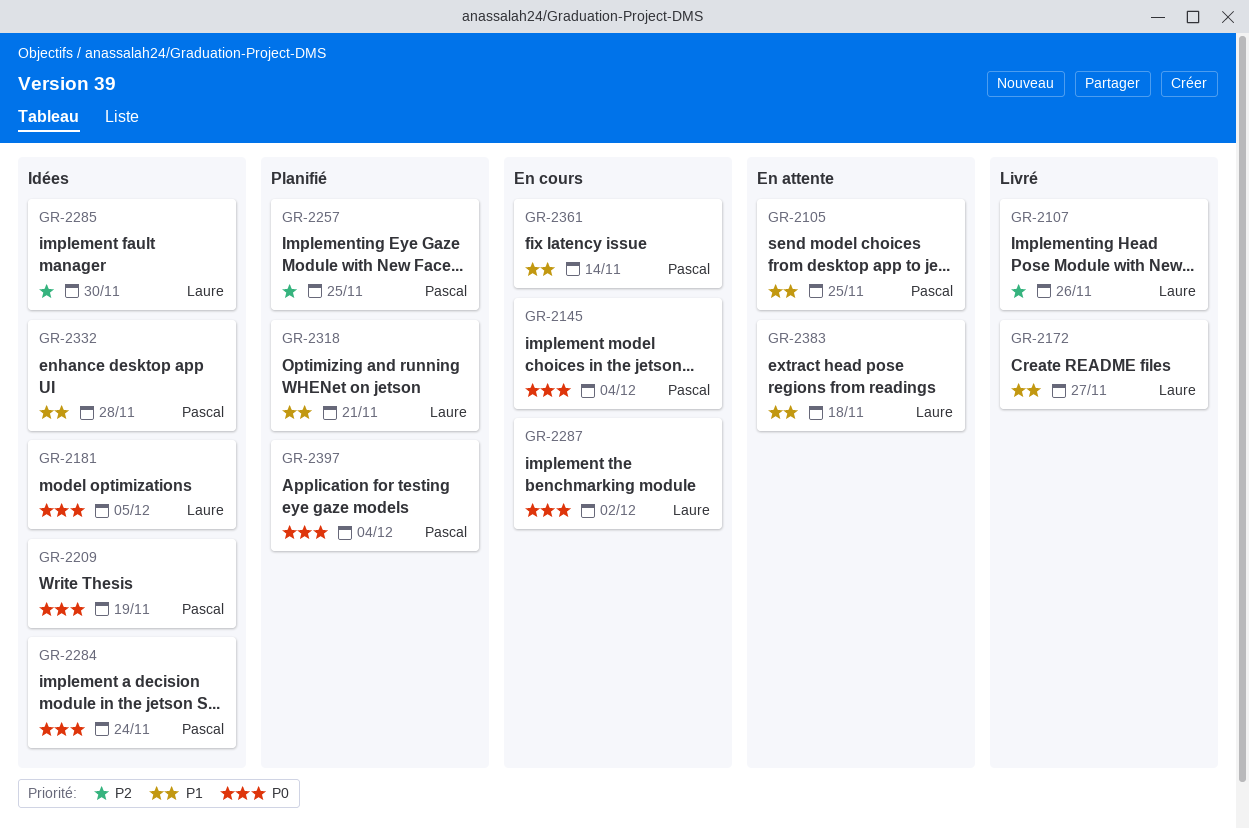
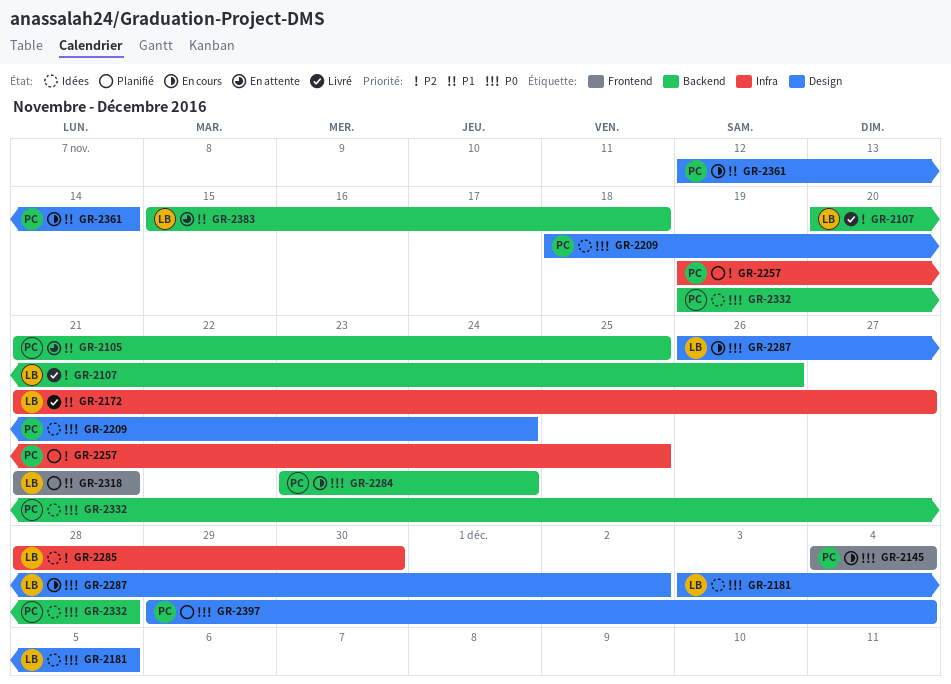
GR-2209, due: Nov 19 -> Nov 24
GR-2284, status: Idées -> En cours
GR-2332, priority: P1 -> P0

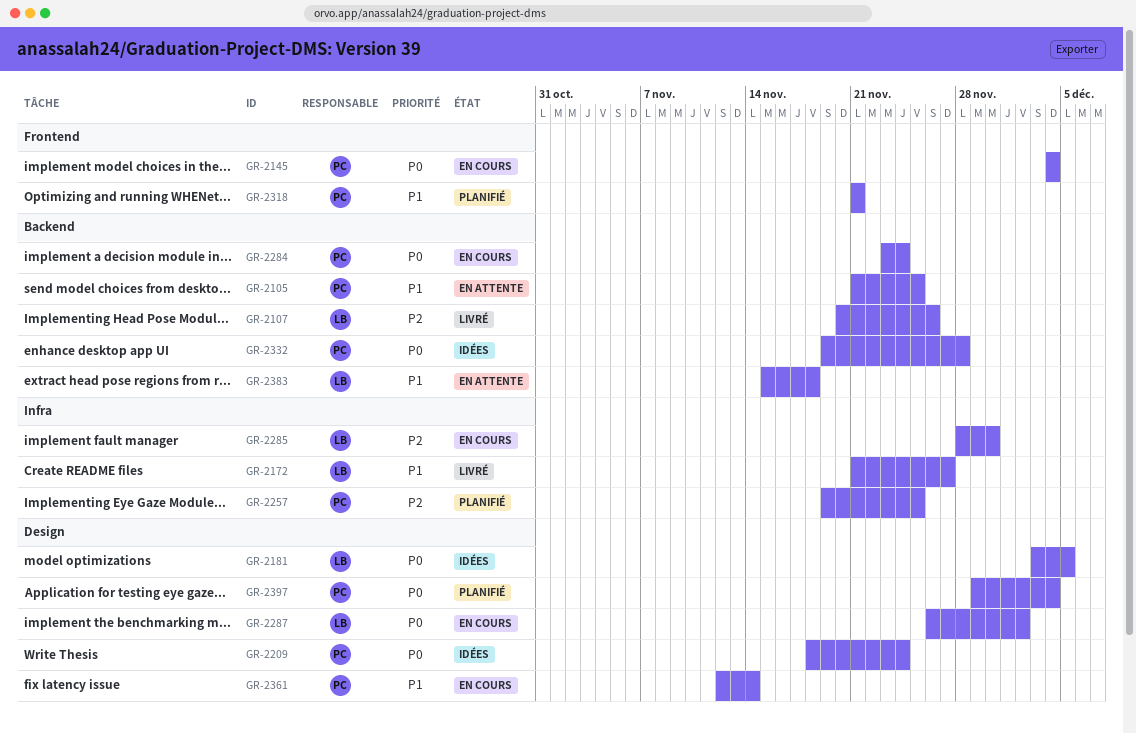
GR-2285, status: Idées -> En cours
GR-2318, owner: LB -> PC

